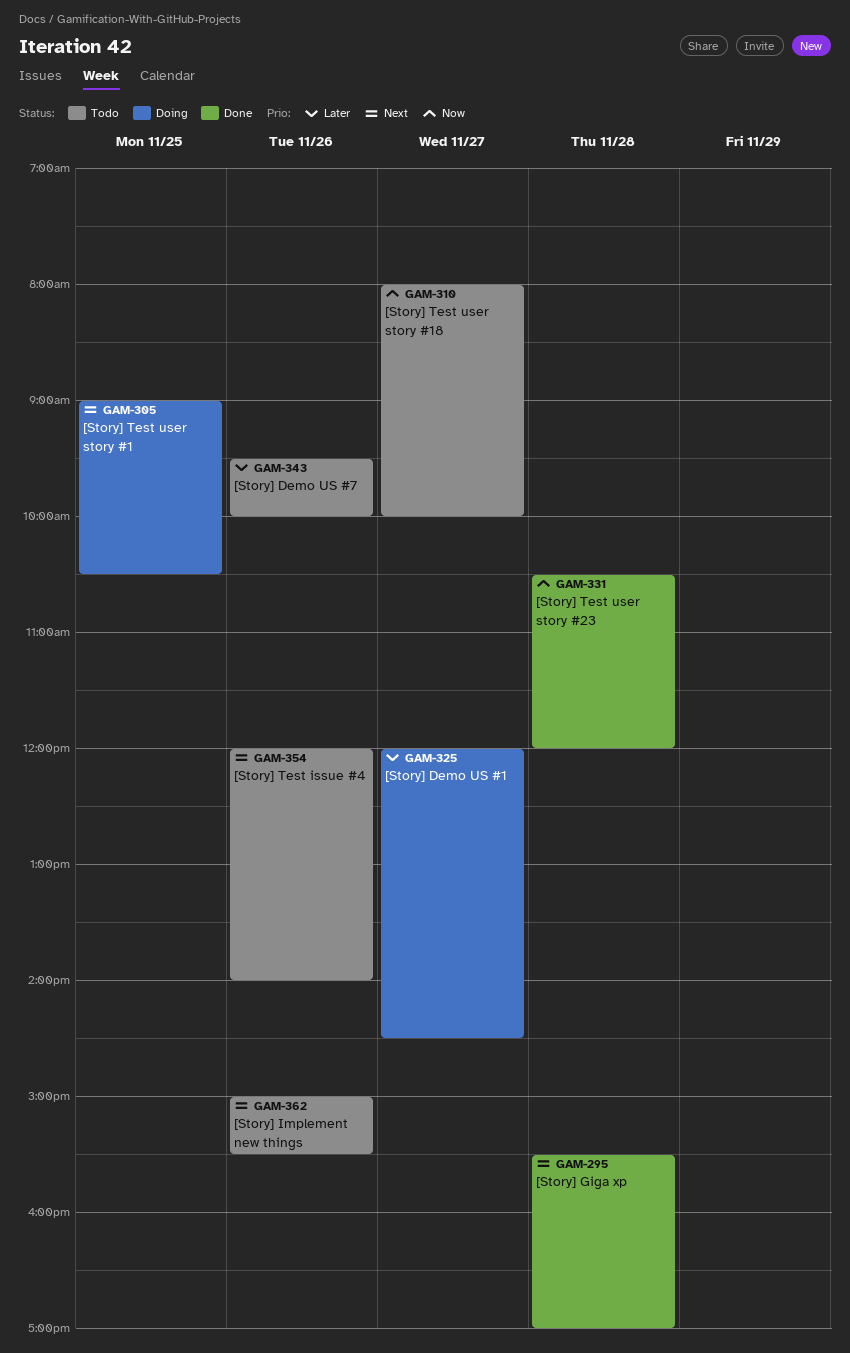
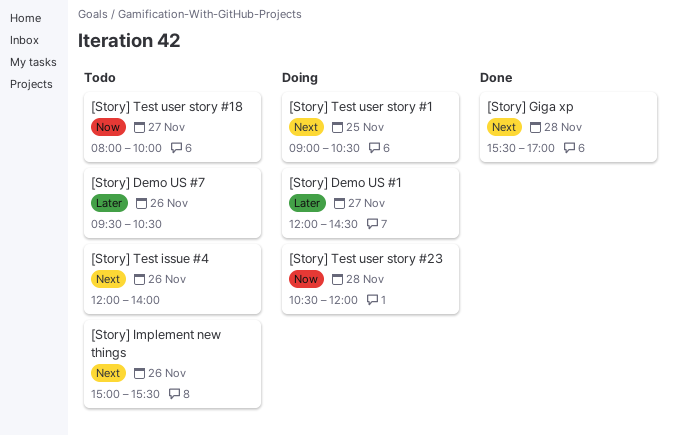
[Story] Demo US #7, ends: 10:00 -> 10:30
[Story] Test user story #23, status: Done -> Doing

